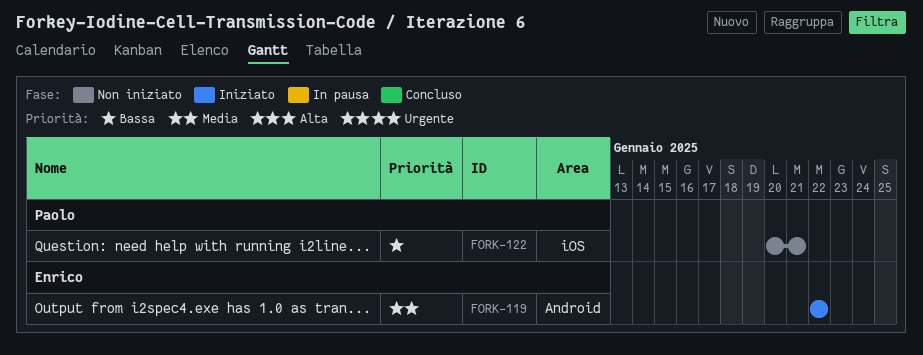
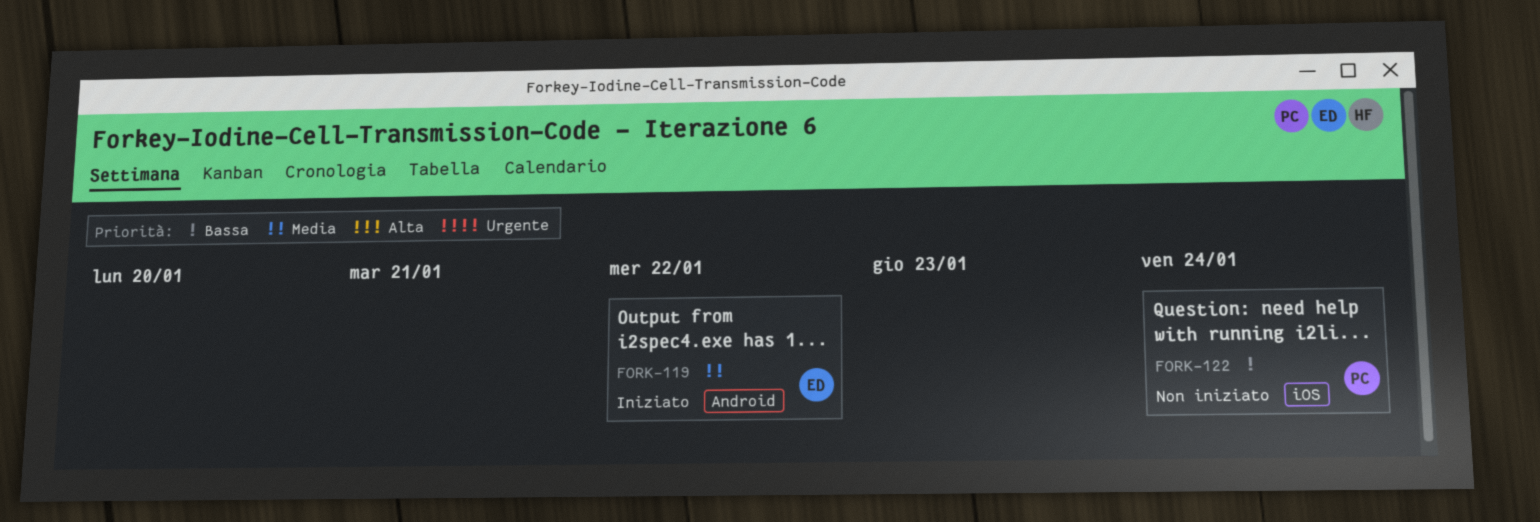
FORK-122, due: Jan 21 -> Jan 24

